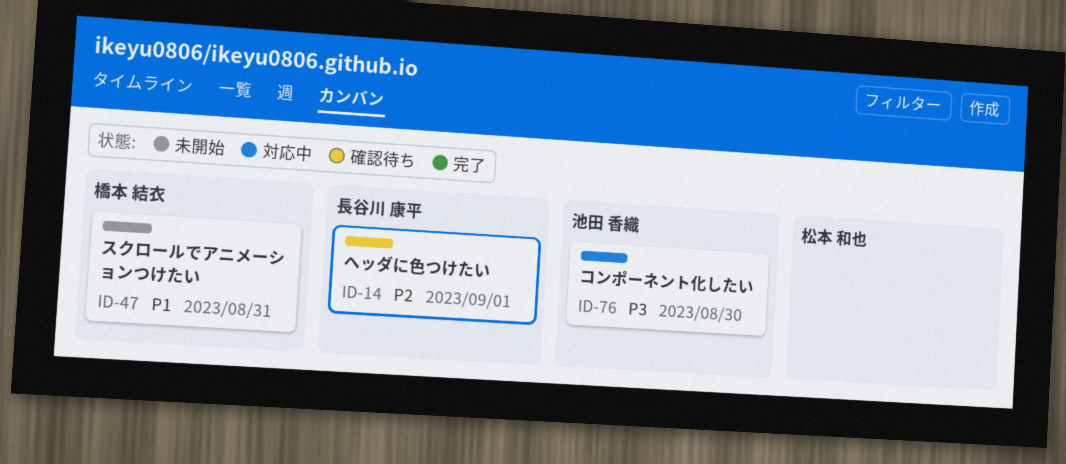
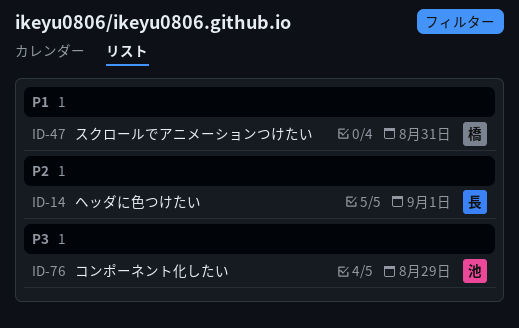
ID-76, due: Aug 30 -> Aug 29

